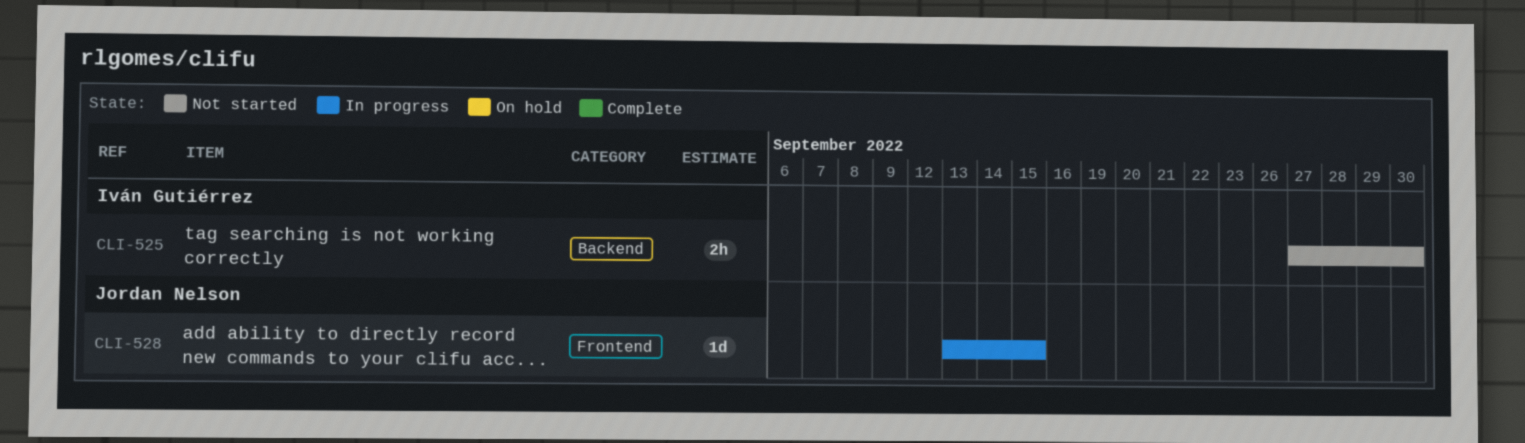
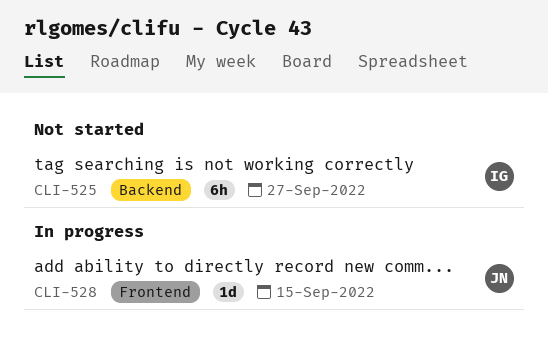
CLI-525, estimate: 2h -> 6h
CLI-525, due: Sep 30 -> Sep 27

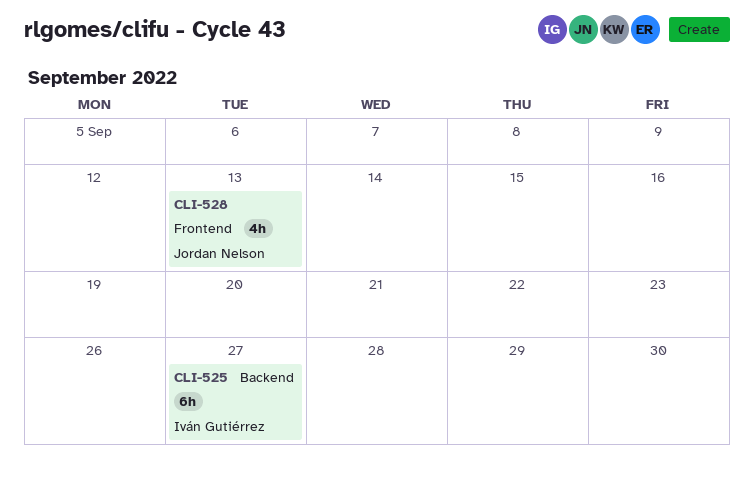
CLI-528, estimate: 1d -> 4h
CLI-528, due: Sep 15 -> Sep 13

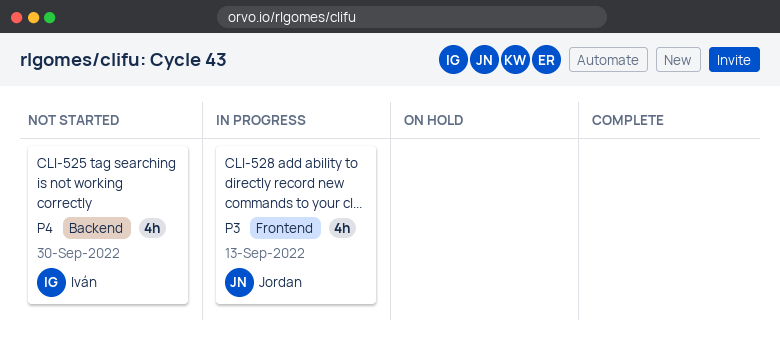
CLI-525, estimate: 6h -> 4h
CLI-525, due: Sep 27 -> Sep 30

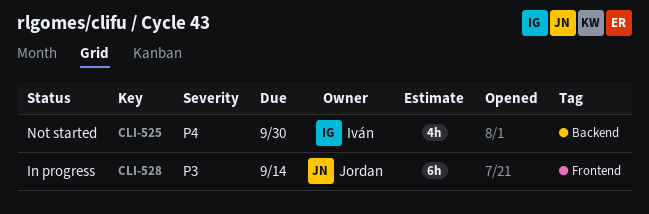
CLI-528, estimate: 4h -> 6h
CLI-528, due: Sep 13 -> Sep 14

